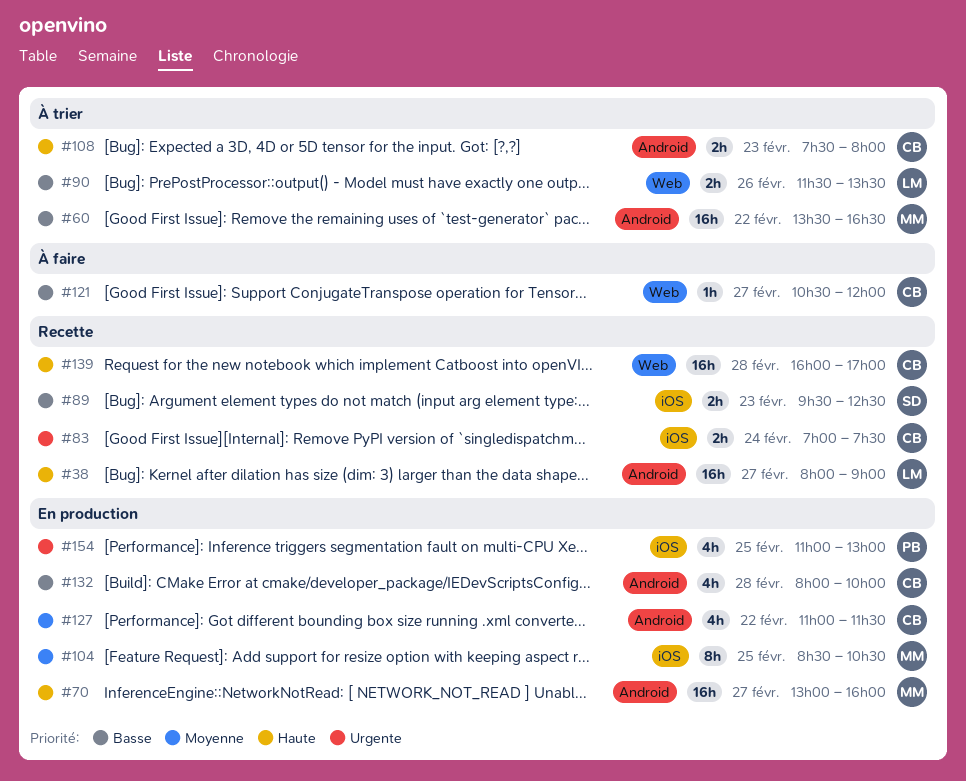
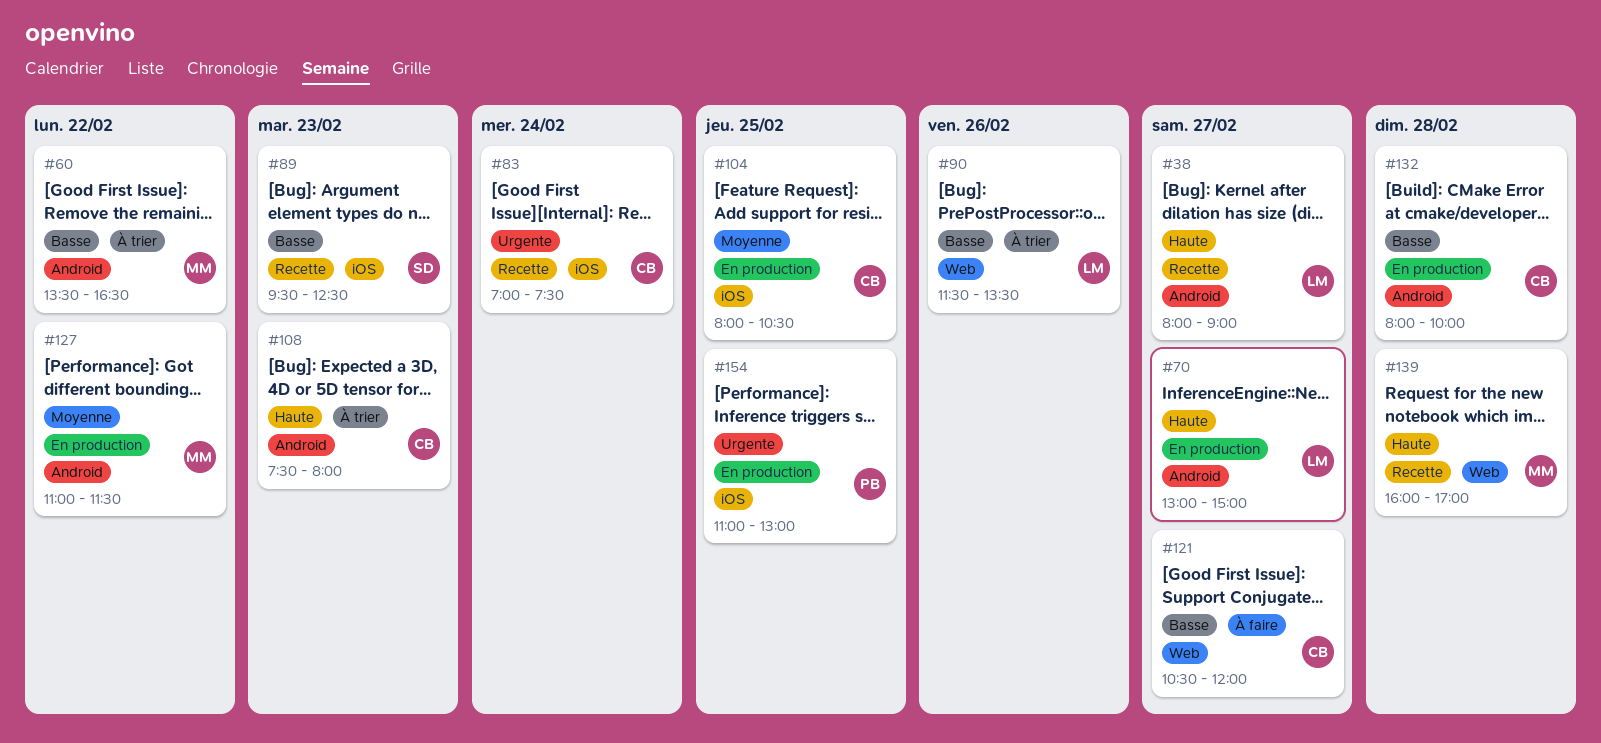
#70, owner: MM -> LM
#70, ends: 16:00 -> 15:00
#104, owner: MM -> CB
#104, begins: 08:30 -> 08:00
#127, owner: CB -> MM
#139, owner: CB -> MM

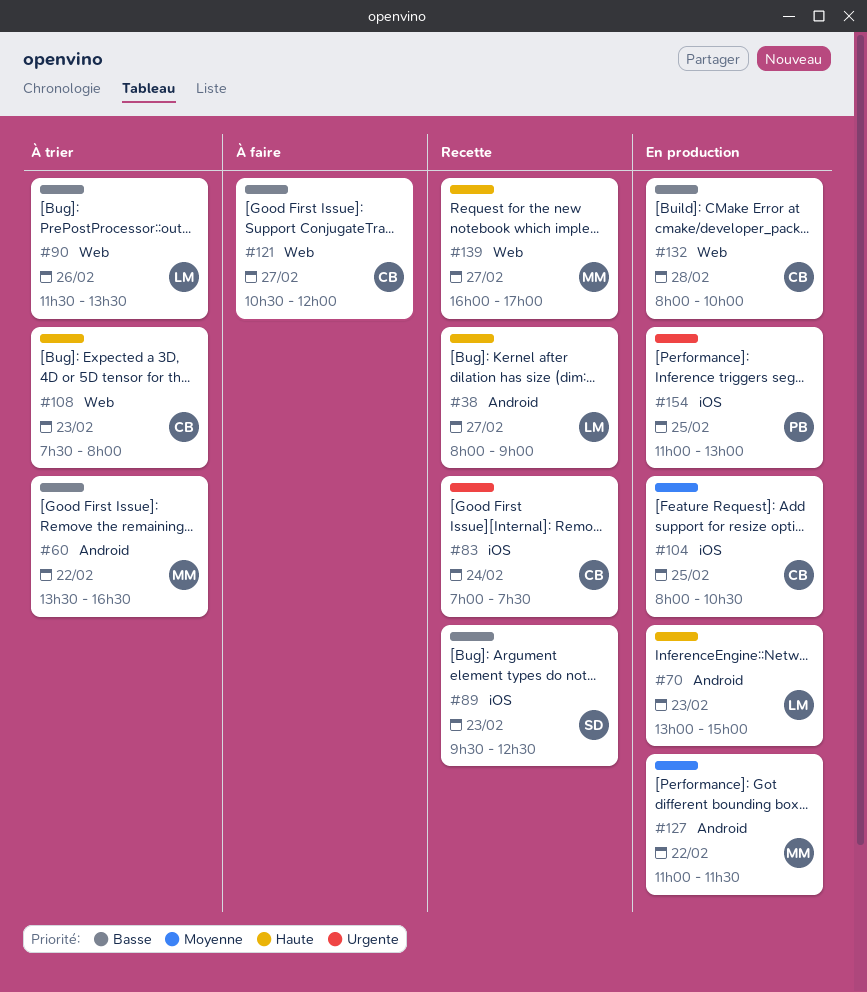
#70, day: Feb 27 -> Feb 23
#108, label: Android -> Web
#132, label: Android -> Web
#139, day: Feb 28 -> Feb 27

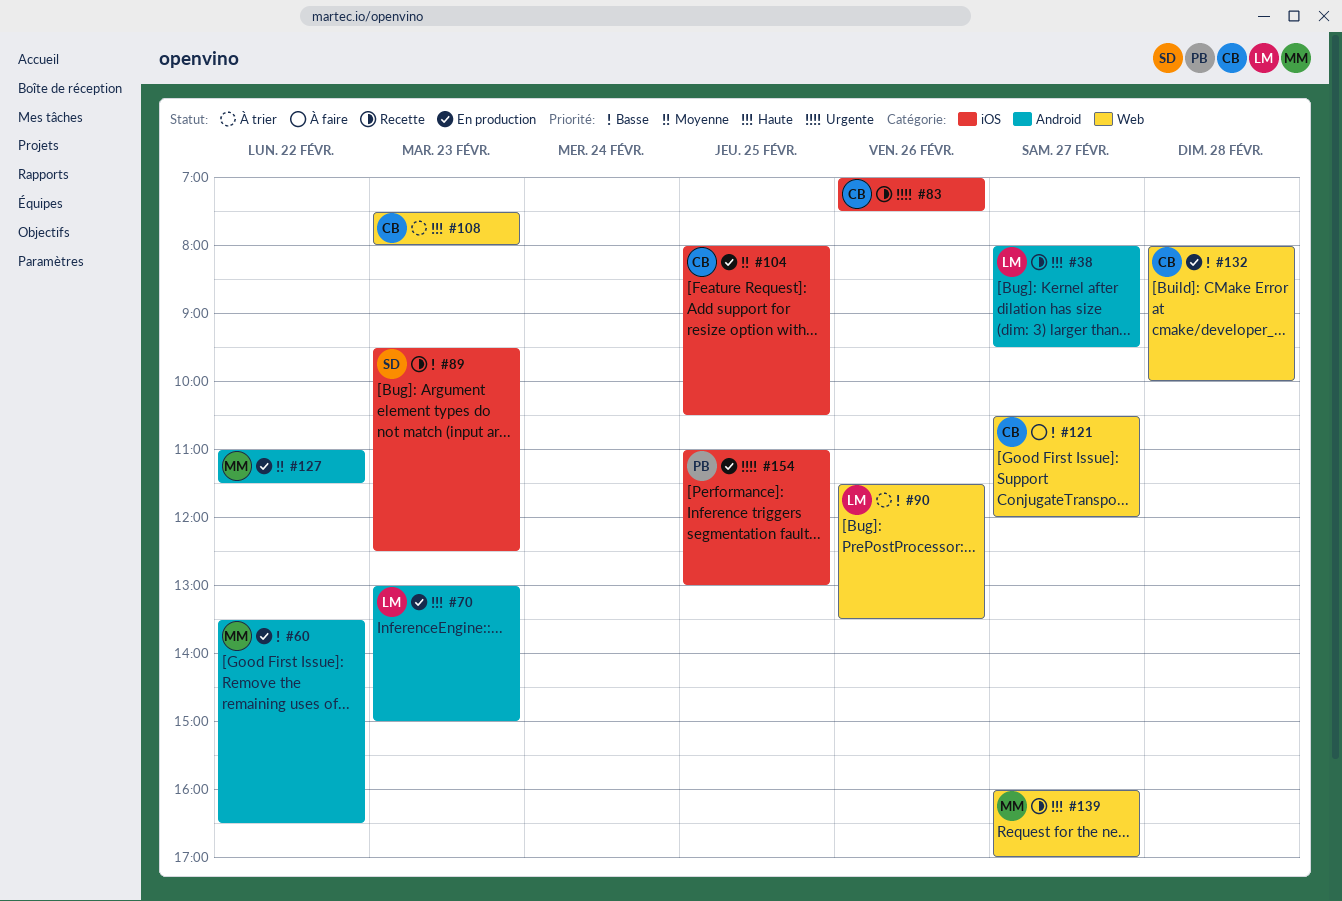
#38, ends: 09:00 -> 09:30
#60, status: À trier -> En production
#83, day: Feb 24 -> Feb 26

